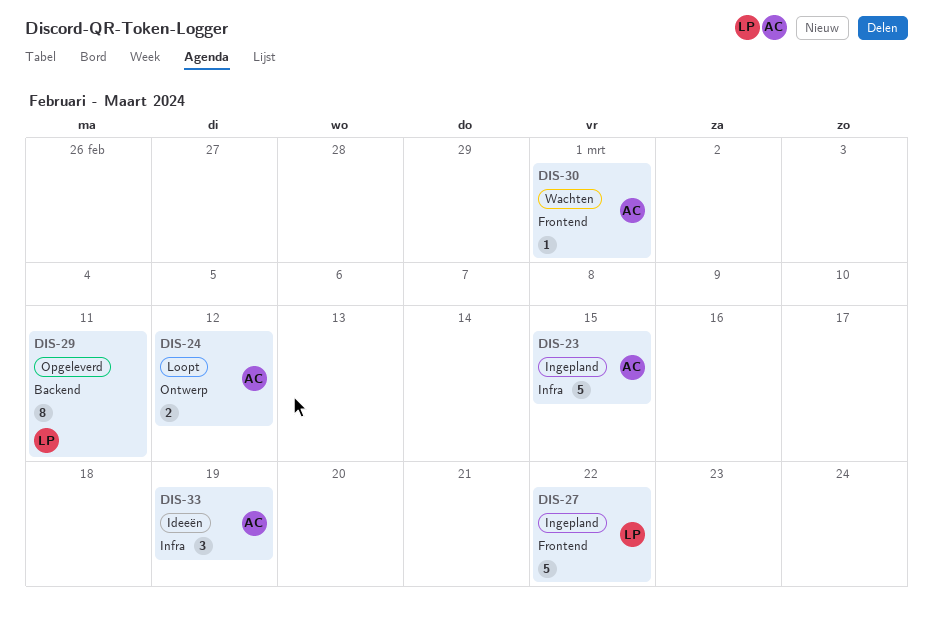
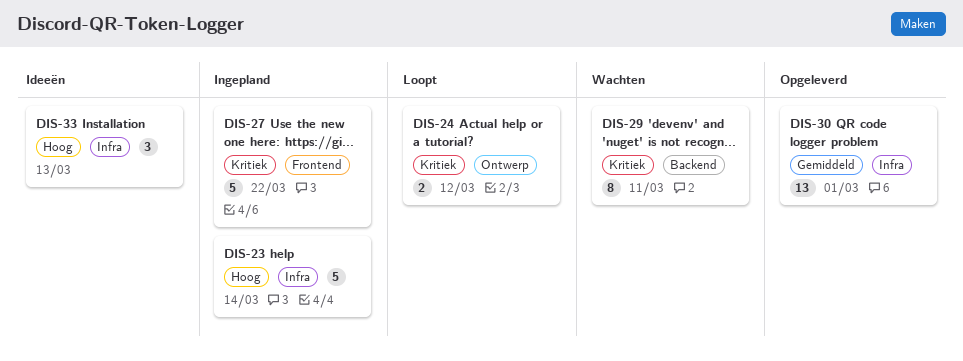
DIS-23, due: Mar 15 -> Mar 14
DIS-29, status: Opgeleverd -> Wachten
DIS-30, status: Wachten -> Opgeleverd
DIS-30, label: Frontend -> Infra
DIS-30, estimate: 1 -> 13
DIS-33, due: Mar 19 -> Mar 13

